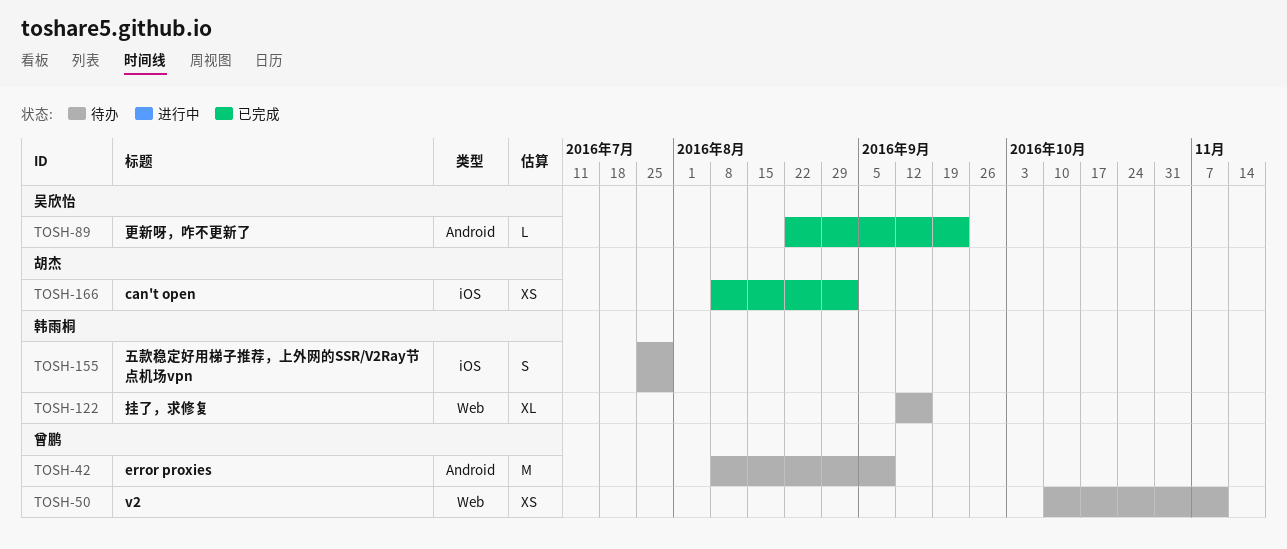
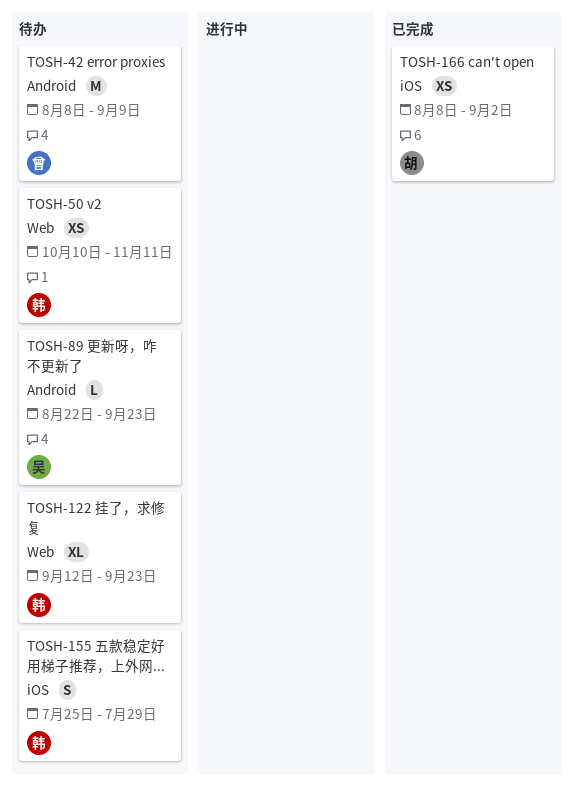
TOSH-50, owner: 曾鹏 -> 韩雨桐
TOSH-89, status: 已完成 -> 待办
TOSH-122, due: Sep 16 -> Sep 23

